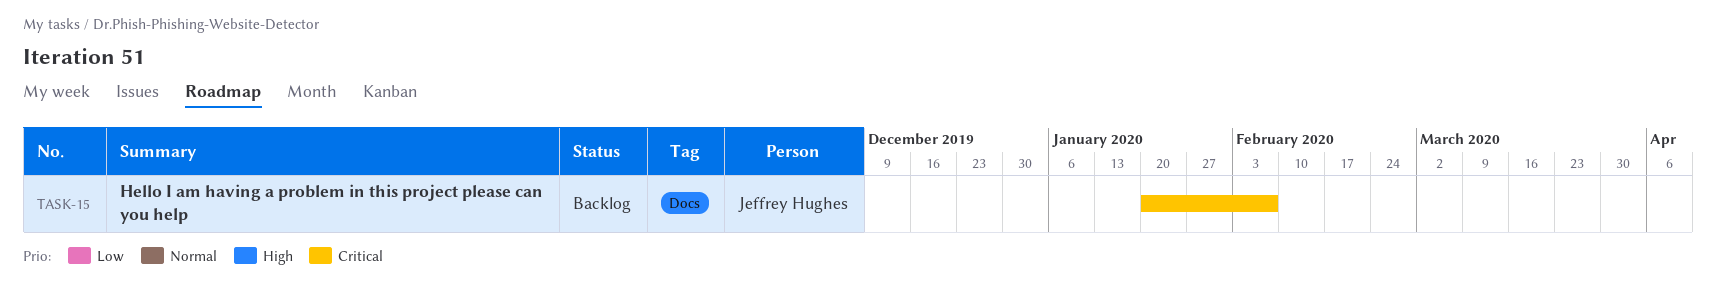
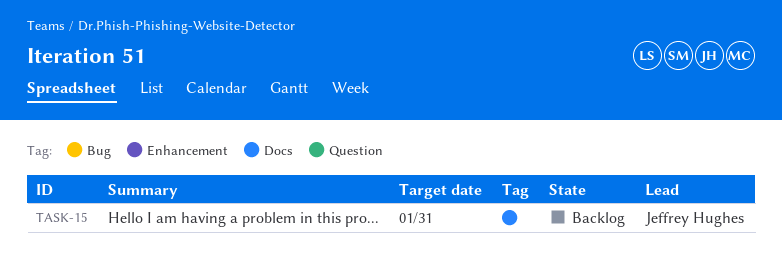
TASK-15, due: Feb 7 -> Jan 31

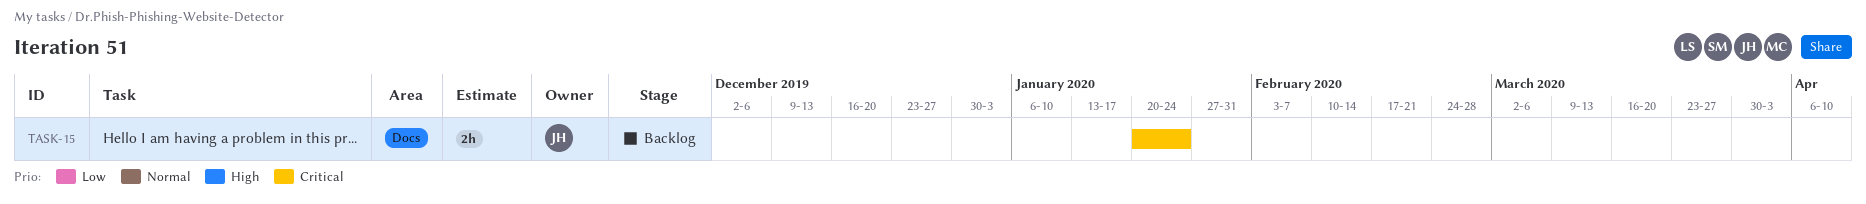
TASK-15, due: Jan 31 -> Jan 24

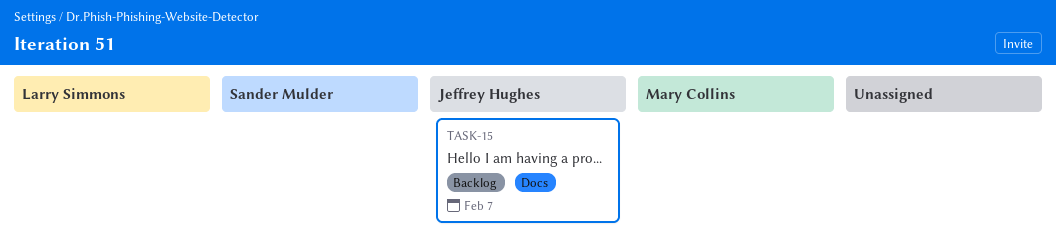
TASK-15, due: Jan 24 -> Feb 7

